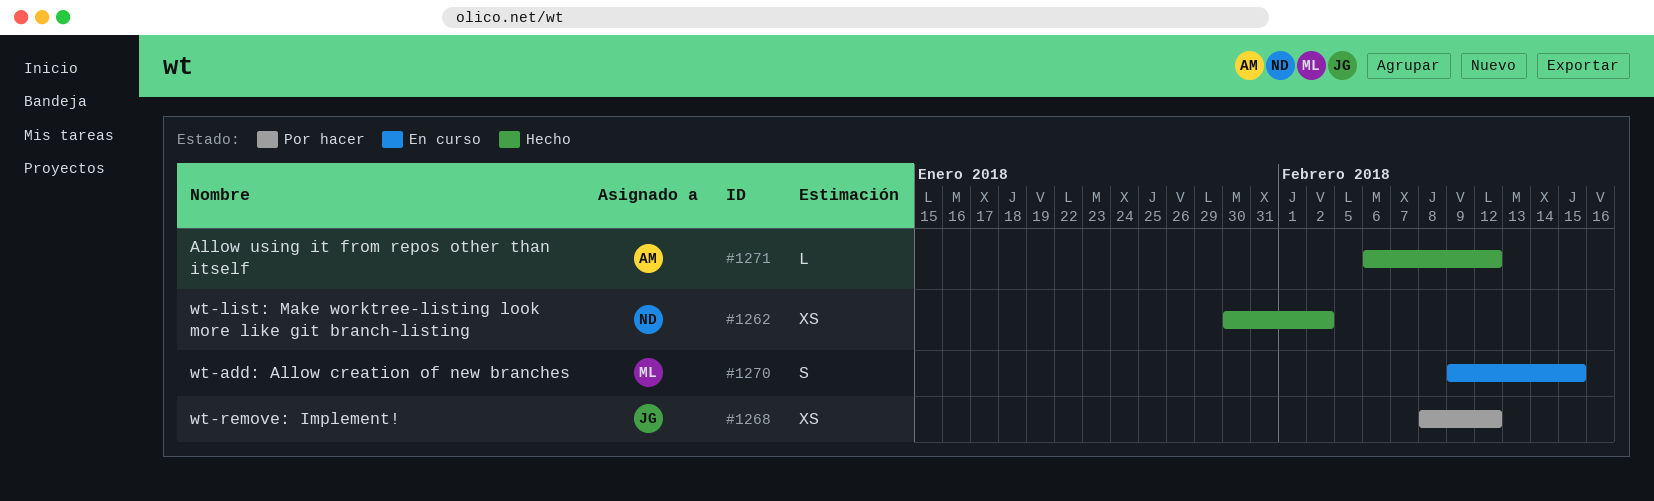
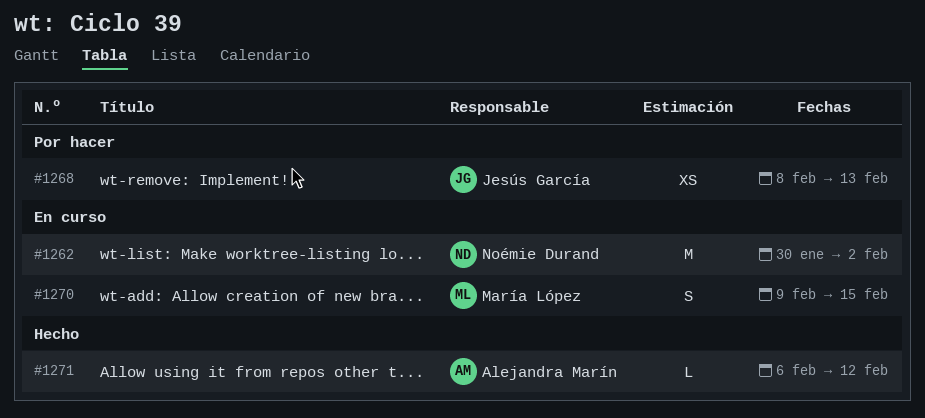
#1262, status: Hecho -> En curso
#1262, estimate: XS -> M
#1268, due: Feb 12 -> Feb 13

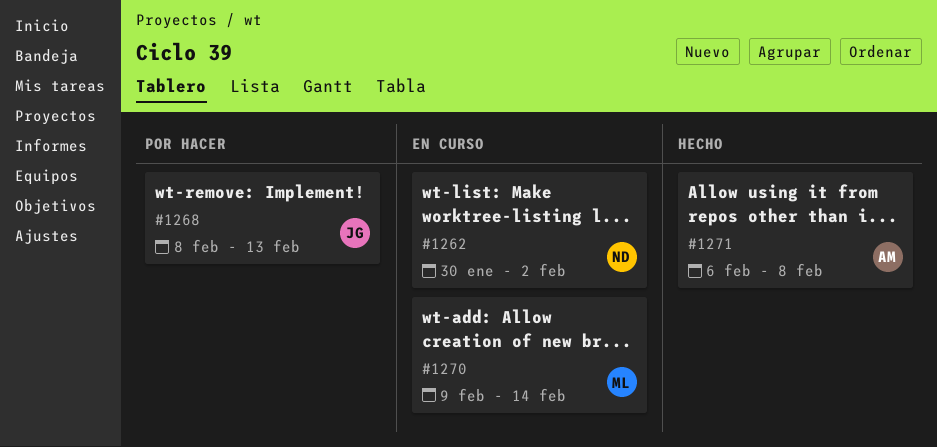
#1270, due: Feb 15 -> Feb 14
#1271, due: Feb 12 -> Feb 8

